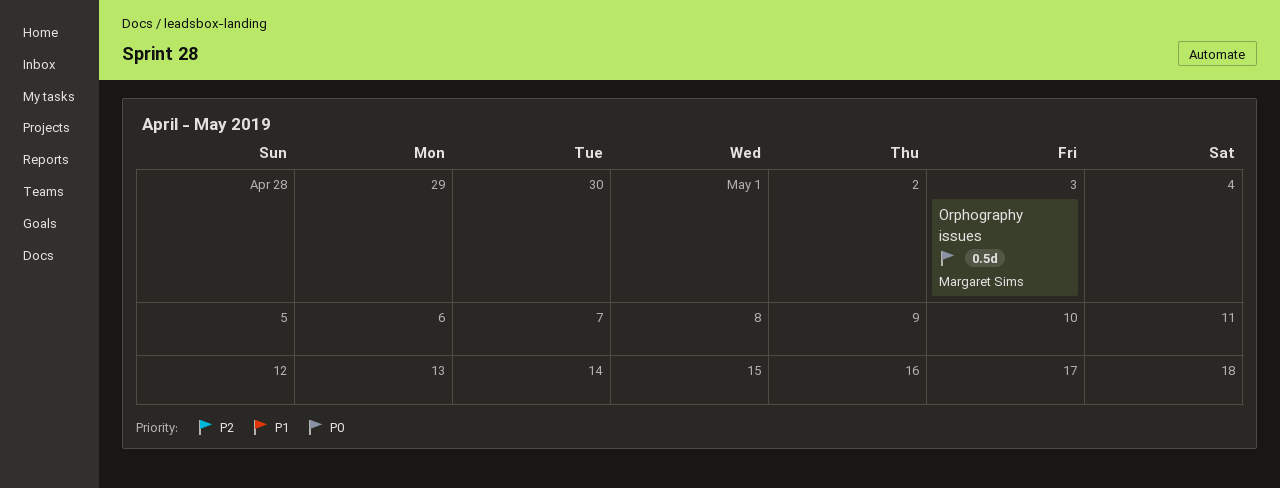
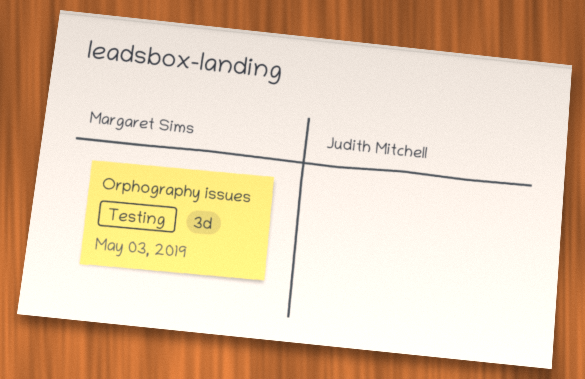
Orphography issues, estimate: 0.5d -> 3d

